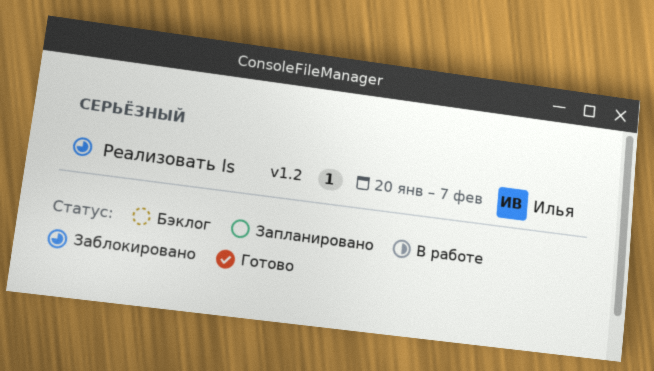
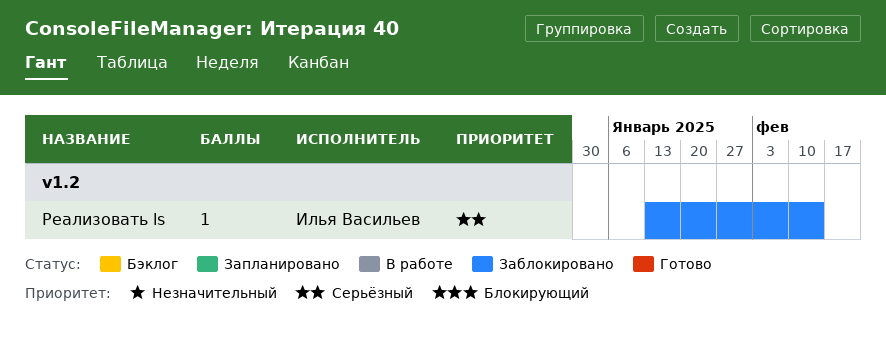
Реализовать ls, start: Jan 20 -> Jan 13
Реализовать ls, due: Feb 7 -> Feb 14

